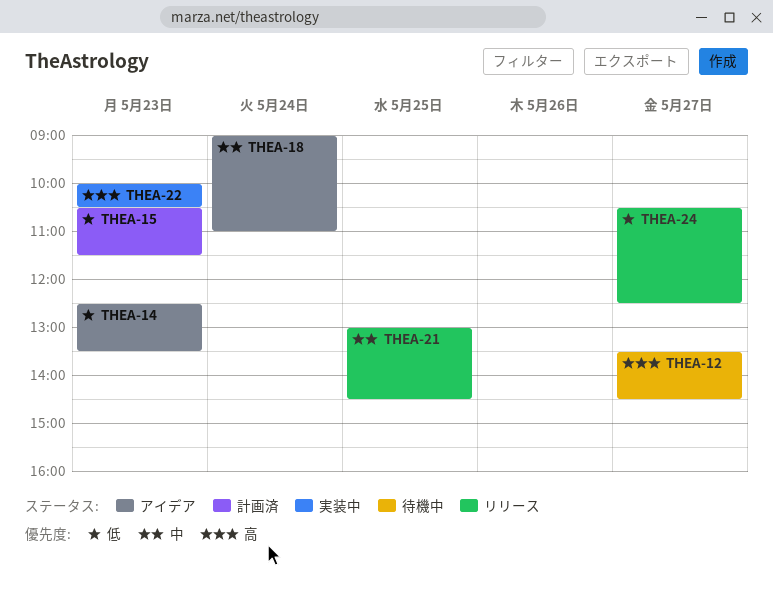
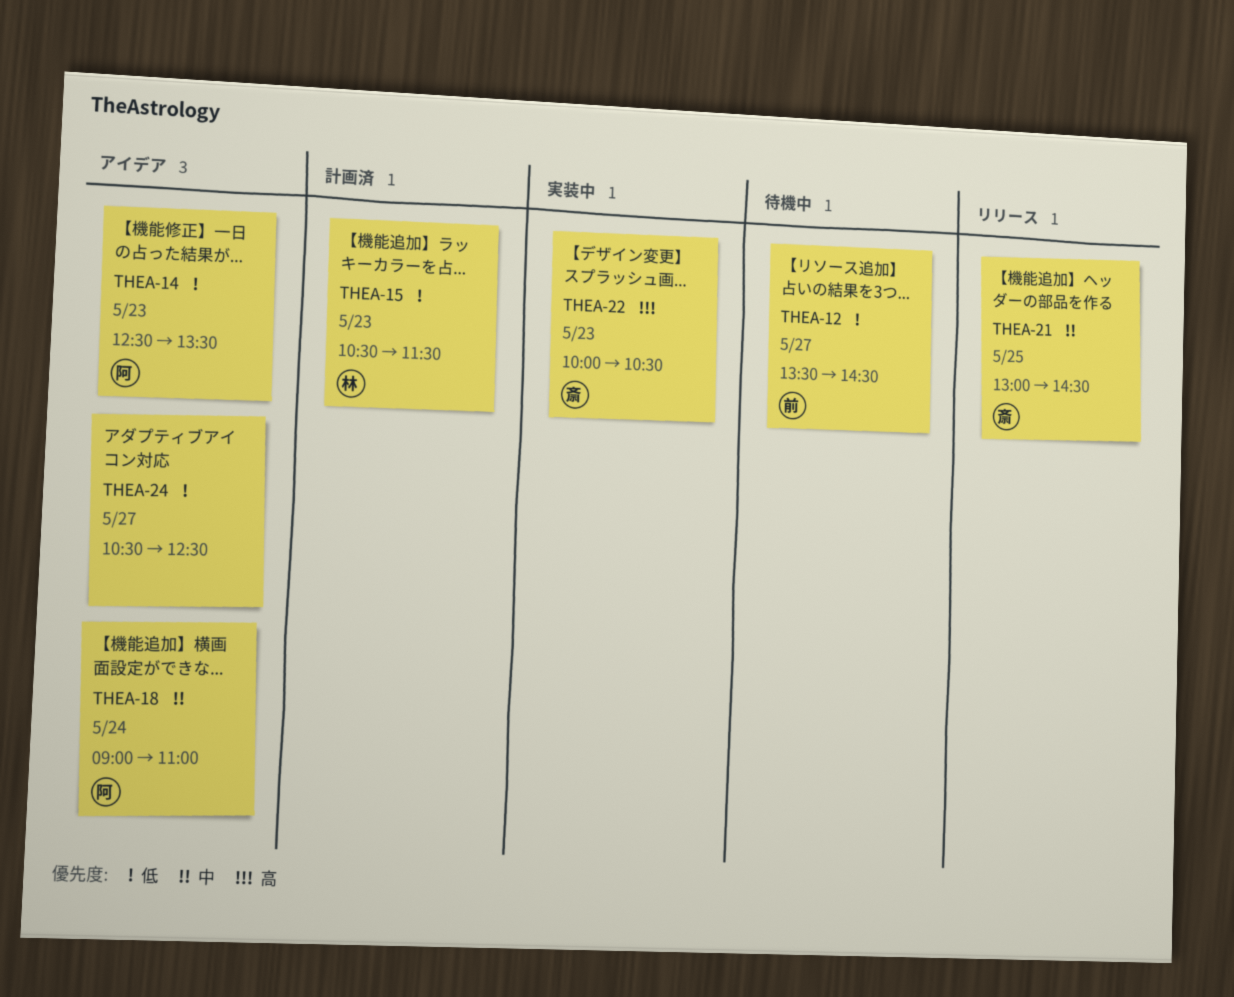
THEA-12, priority: 高 -> 低
THEA-24, status: リリース -> アイデア

